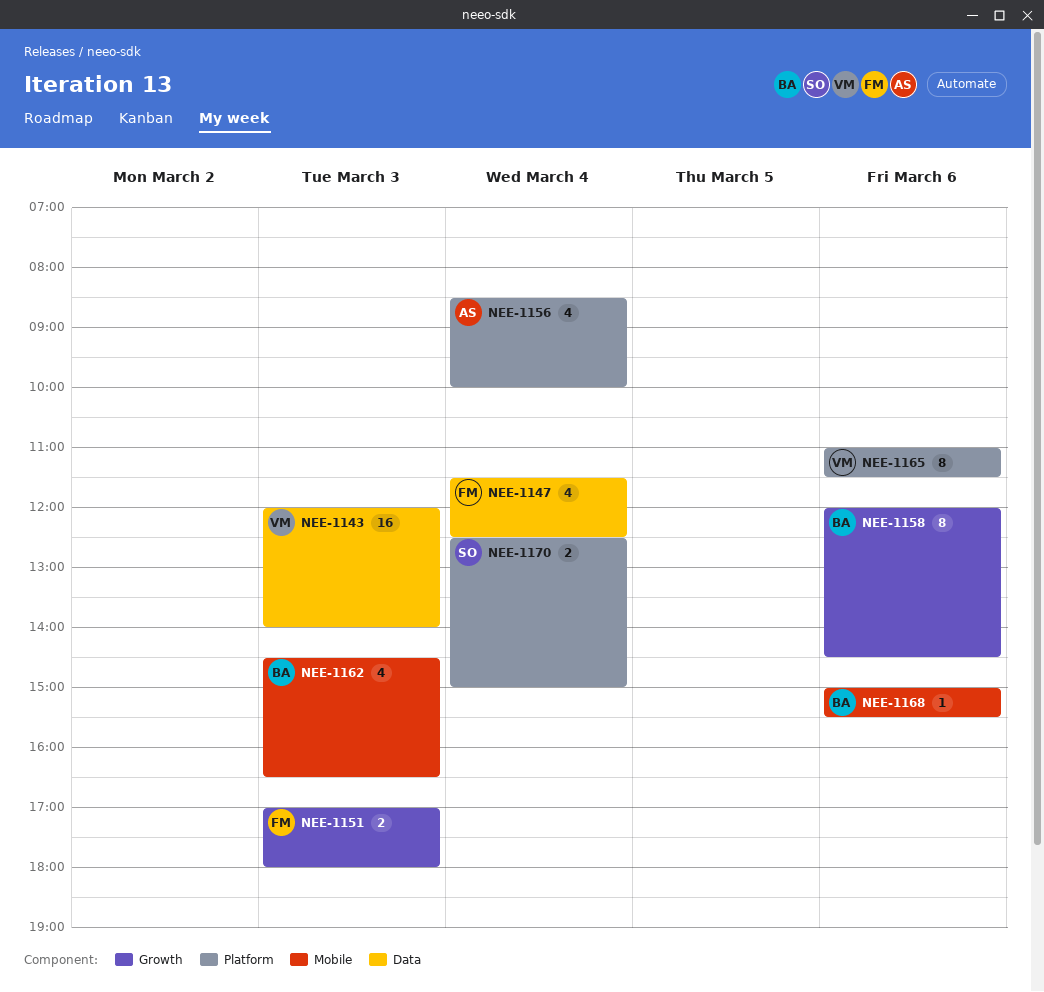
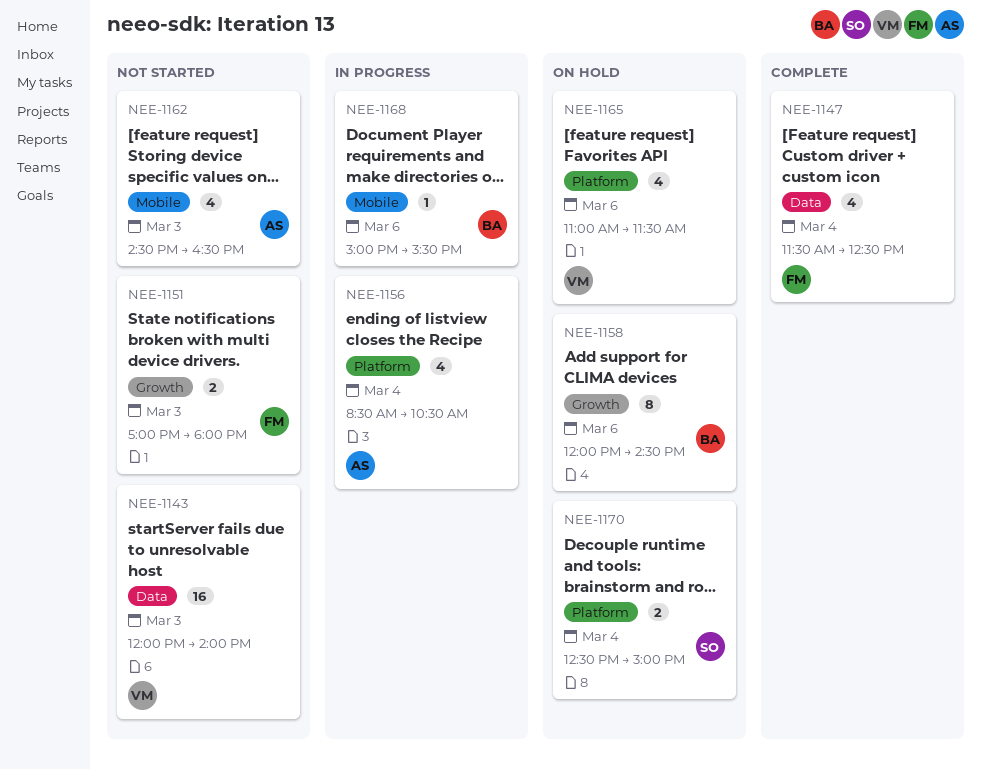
NEE-1156, ends: 10:00 -> 10:30
NEE-1162, owner: BA -> AS
NEE-1165, estimate: 8 -> 4

